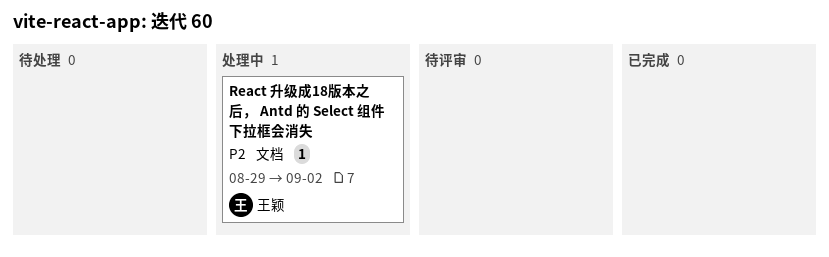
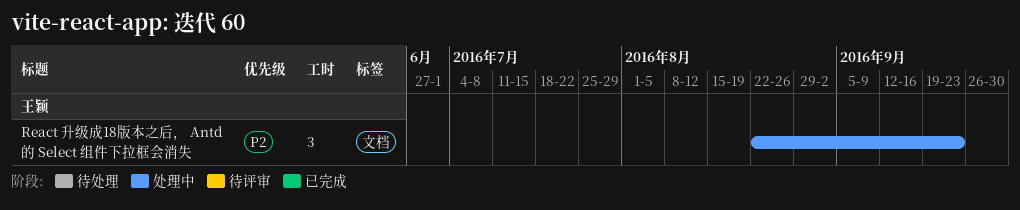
React 升级成18版本之后， Antd 的 Select 组件下拉框会消失, estimate: 1 -> 3
React 升级成18版本之后， Antd 的 Select 组件下拉框会消失, start: Aug 29 -> Aug 22
React 升级成18版本之后， Antd 的 Select 组件下拉框会消失, due: Sep 2 -> Sep 23

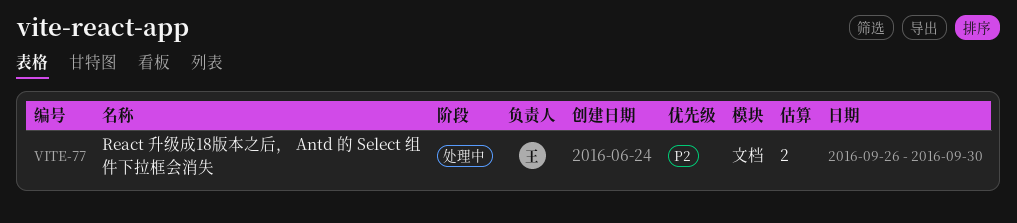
React 升级成18版本之后， Antd 的 Select 组件下拉框会消失, estimate: 3 -> 2
React 升级成18版本之后， Antd 的 Select 组件下拉框会消失, start: Aug 22 -> Sep 26
React 升级成18版本之后， Antd 的 Select 组件下拉框会消失, due: Sep 23 -> Sep 30

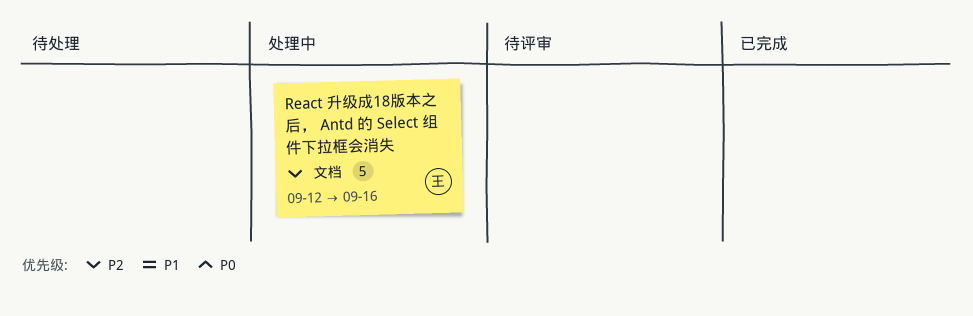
React 升级成18版本之后， Antd 的 Select 组件下拉框会消失, estimate: 2 -> 5
React 升级成18版本之后， Antd 的 Select 组件下拉框会消失, start: Sep 26 -> Sep 12
React 升级成18版本之后， Antd 的 Select 组件下拉框会消失, due: Sep 30 -> Sep 16

